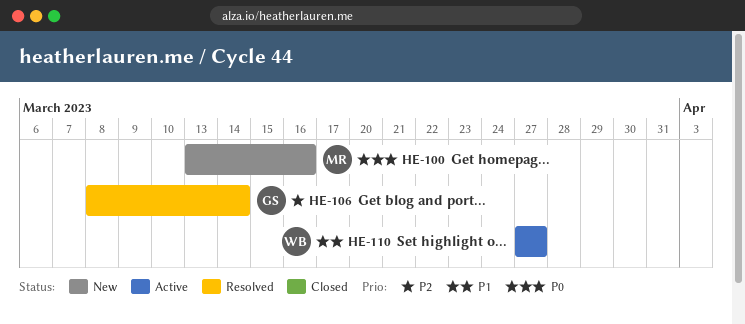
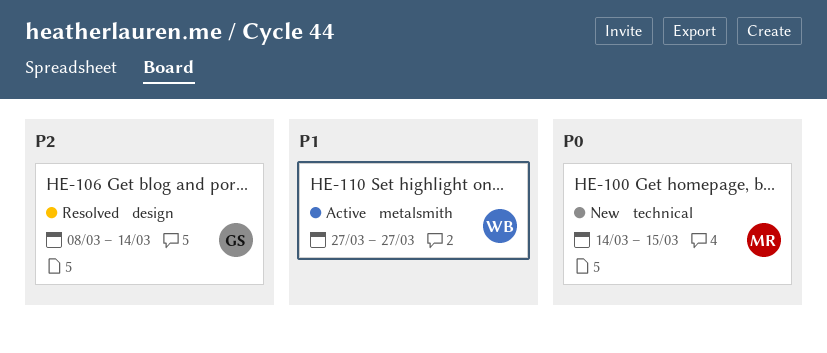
HE-100, start: Mar 13 -> Mar 14
HE-100, due: Mar 16 -> Mar 15

